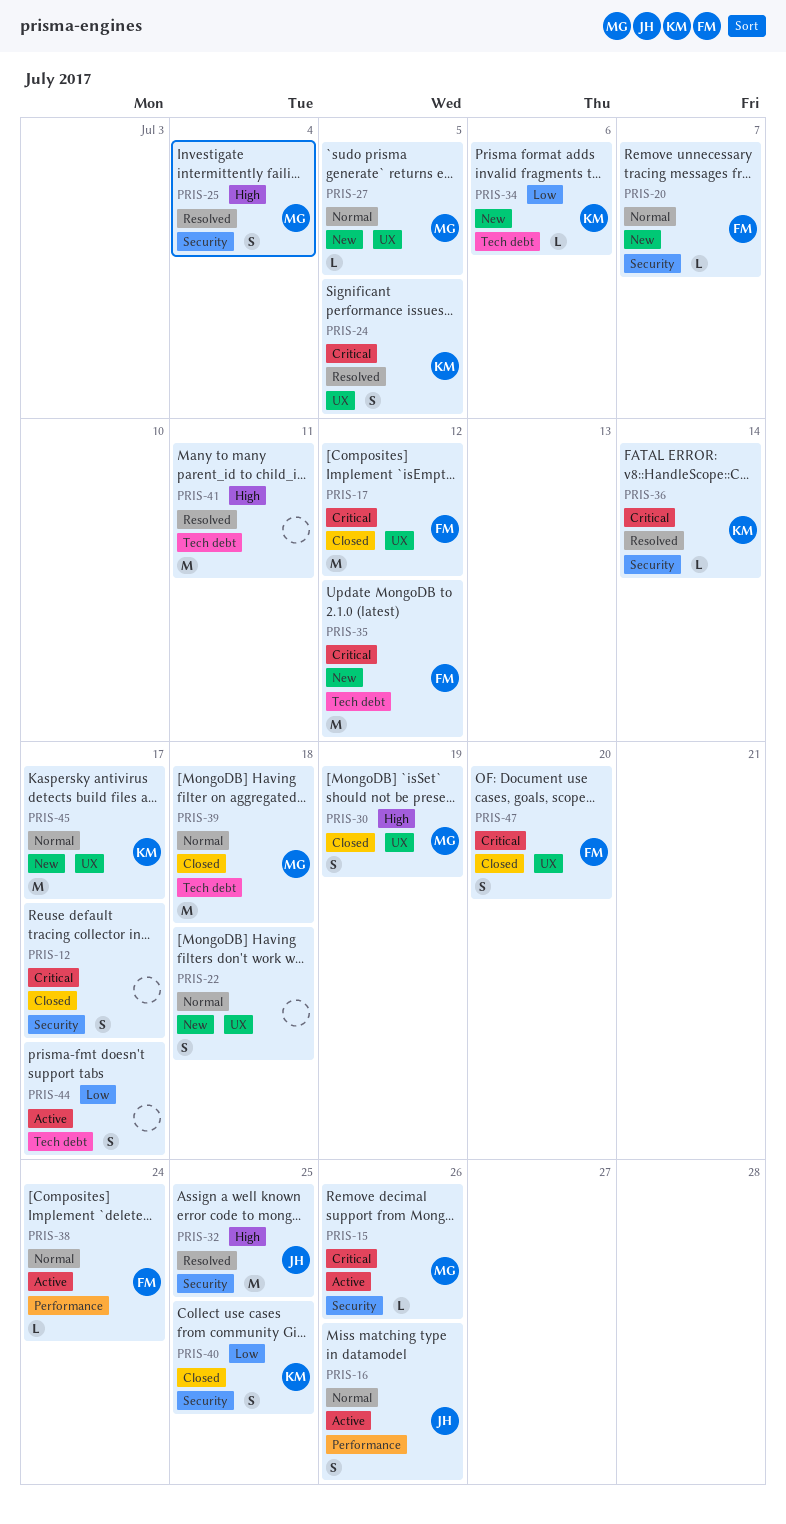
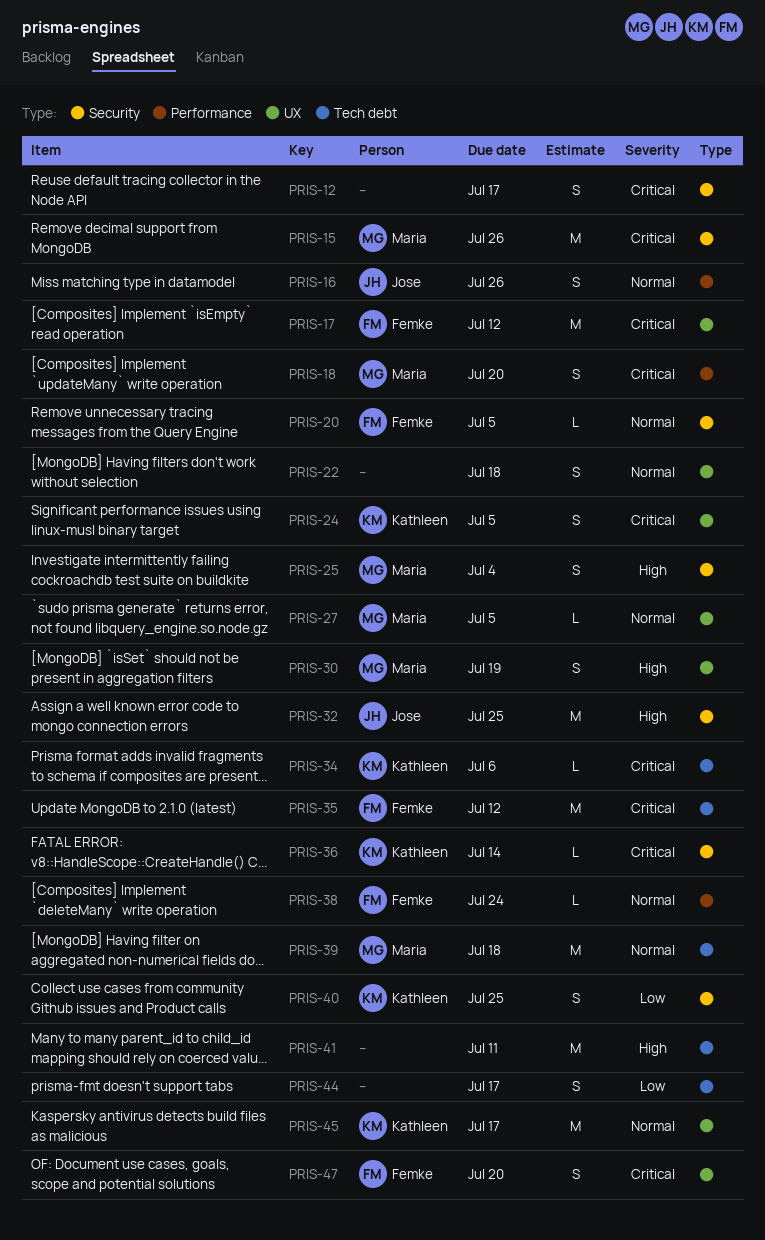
PRIS-15, estimate: L -> M
PRIS-18: none -> present
PRIS-20, due: Jul 7 -> Jul 5
PRIS-34, priority: Low -> Critical

